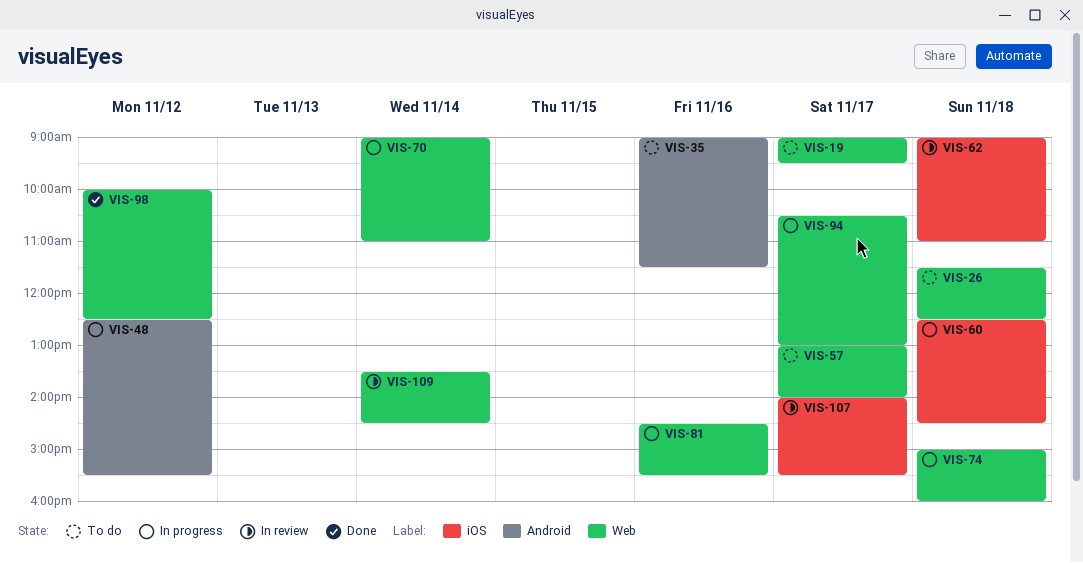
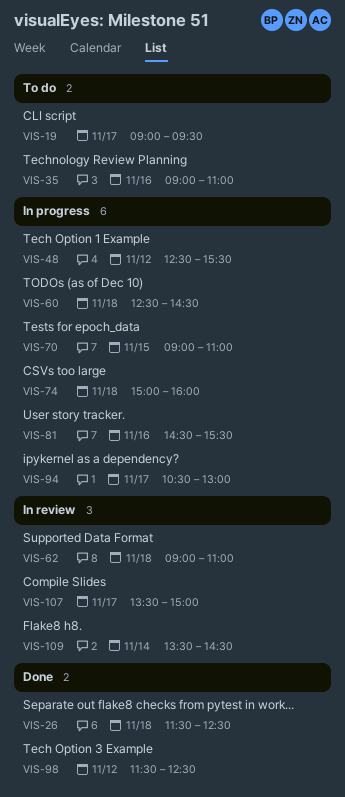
VIS-26, status: To do -> Done
VIS-35, ends: 11:30 -> 11:00
VIS-57: present -> none
VIS-70, day: Nov 14 -> Nov 15
VIS-98, begins: 10:00 -> 11:30
VIS-107, begins: 14:00 -> 13:30
VIS-107, ends: 15:30 -> 15:00

